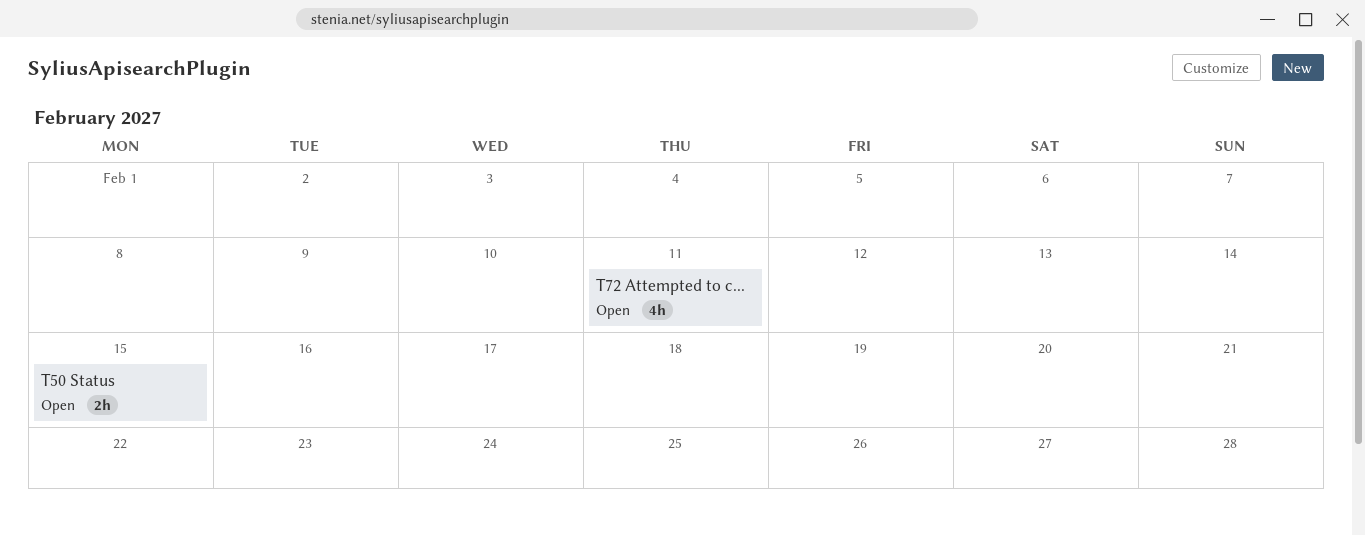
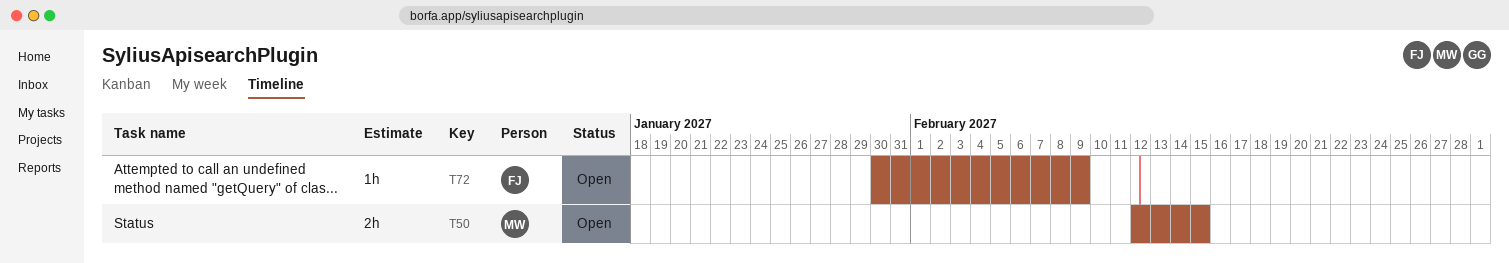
T72, estimate: 4h -> 1h
T72, due: Feb 11 -> Feb 9

